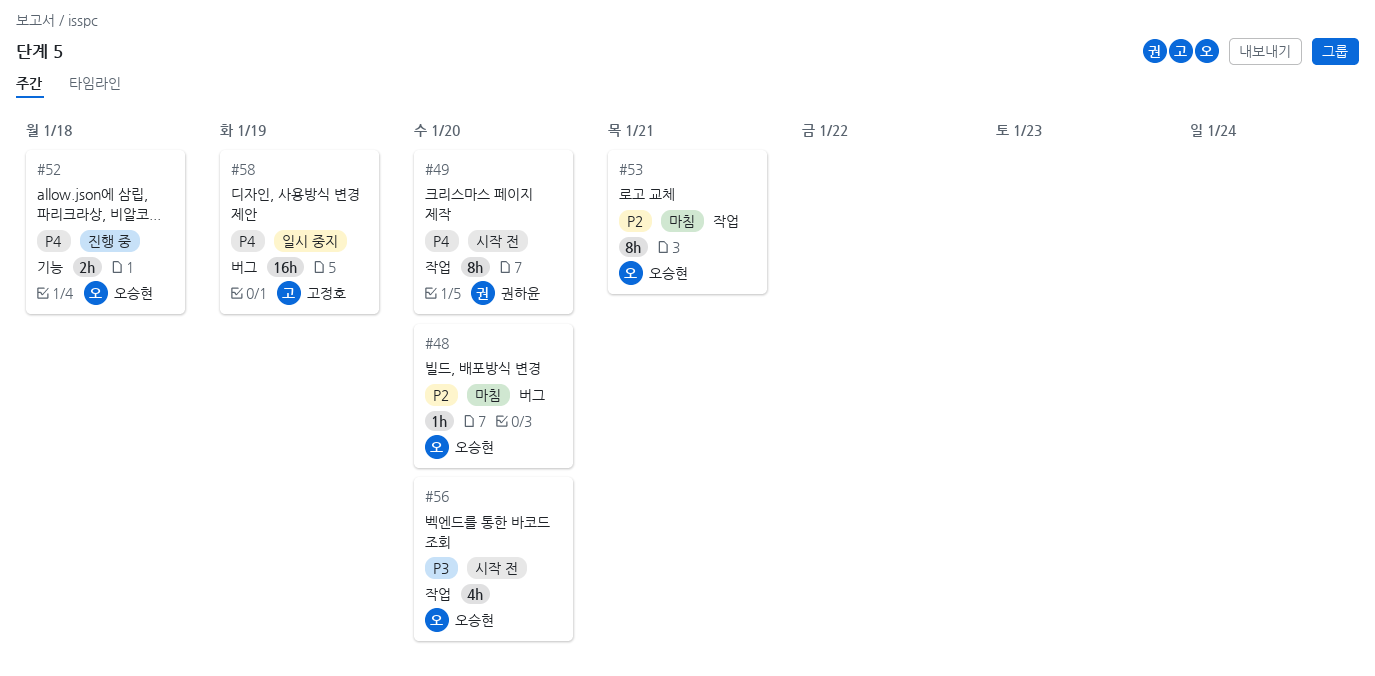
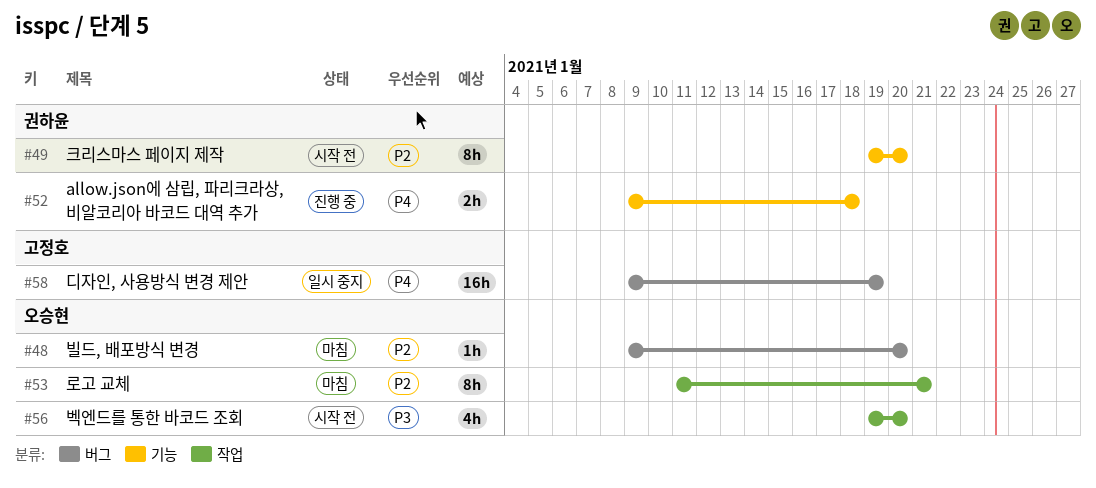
#49, priority: P4 -> P2
#49, label: 작업 -> 기능
#52, owner: 오승현 -> 권하윤

